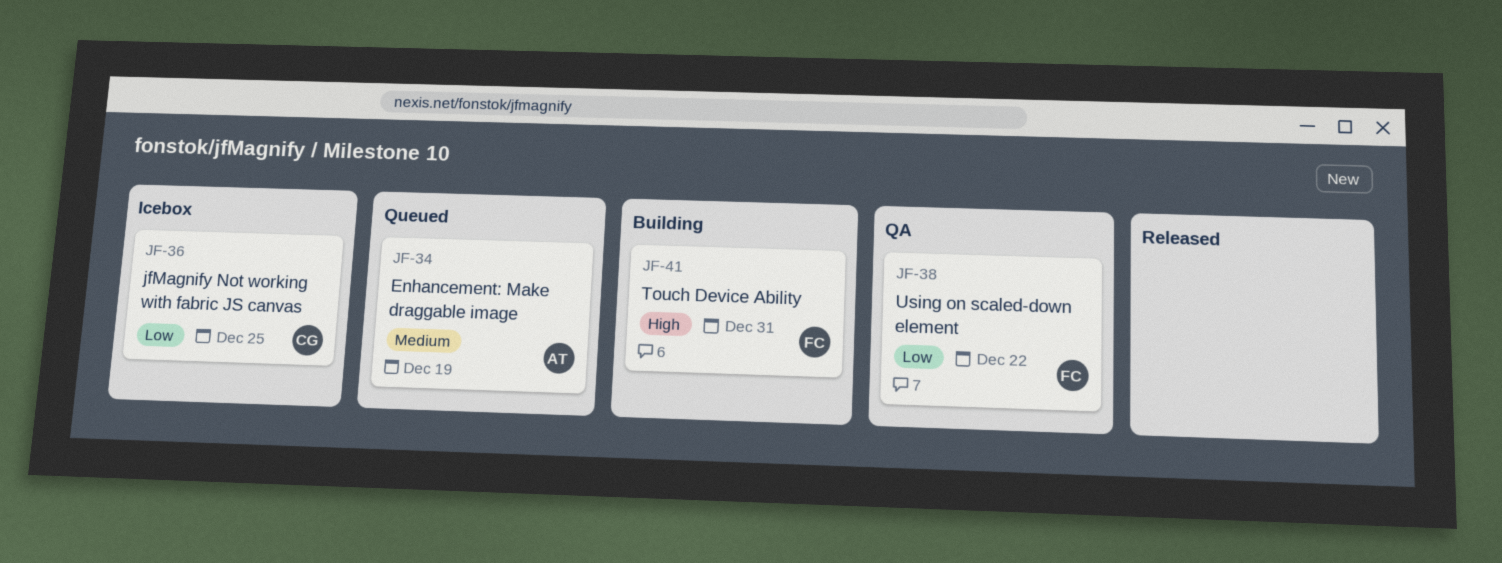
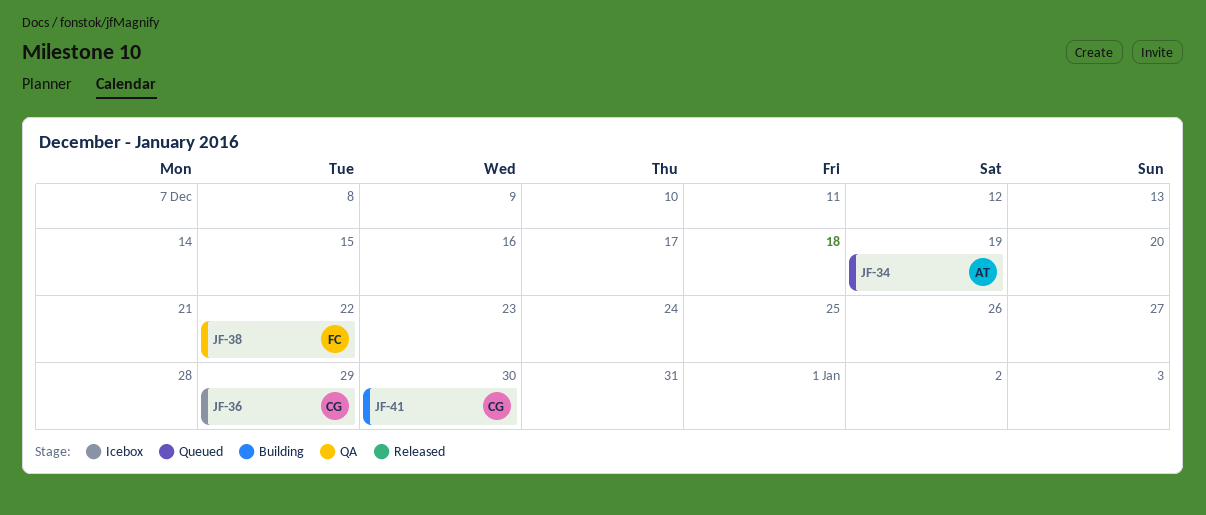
JF-36, due: Dec 25 -> Dec 29
JF-41, owner: FC -> CG
JF-41, due: Dec 31 -> Dec 30

